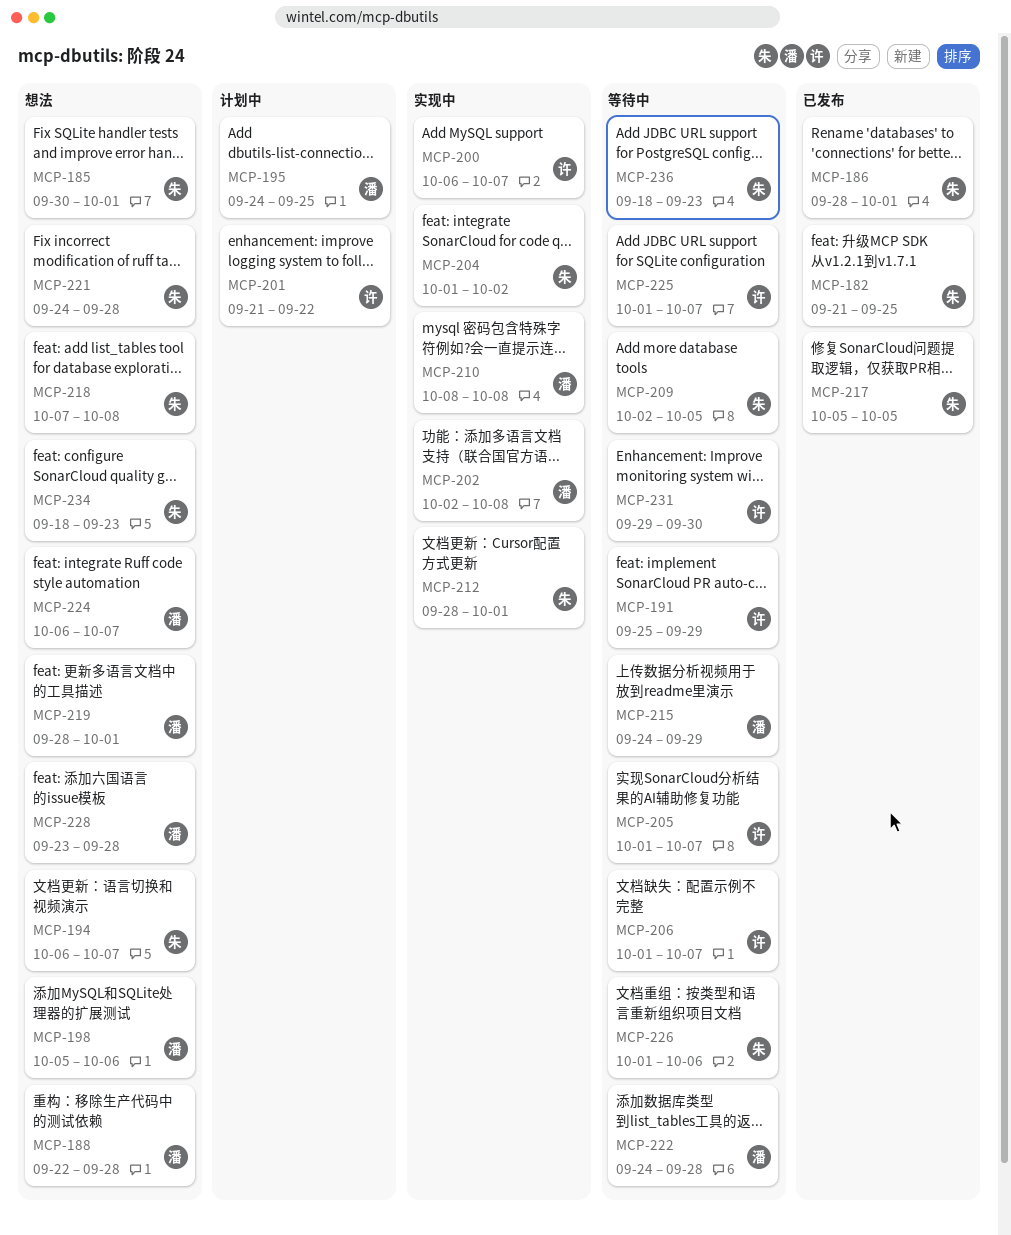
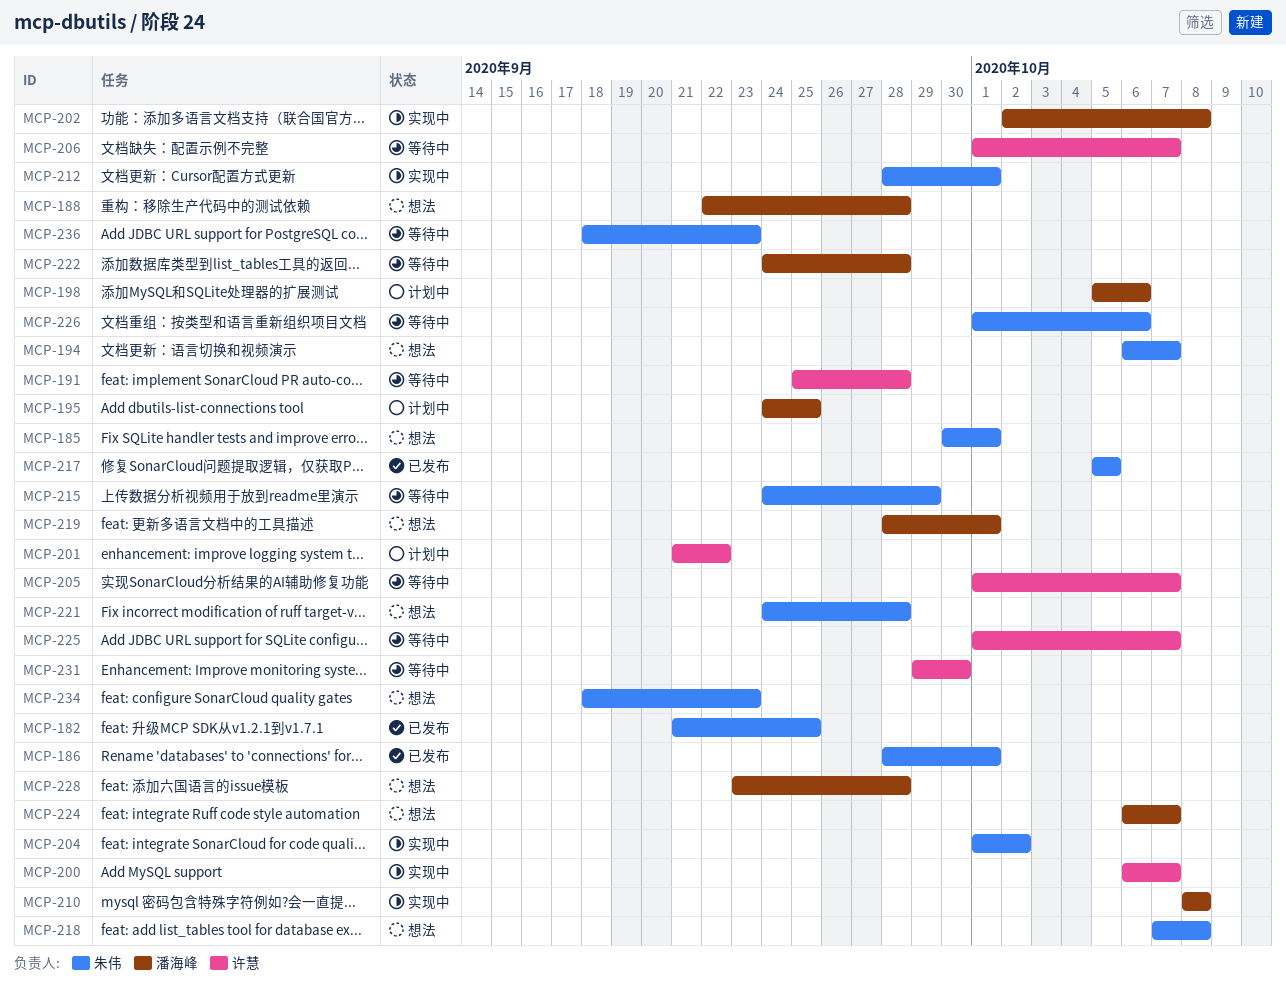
MCP-191, due: Sep 29 -> Sep 28
MCP-198, status: 想法 -> 计划中
MCP-209: present -> none
MCP-215, owner: 潘海峰 -> 朱伟

